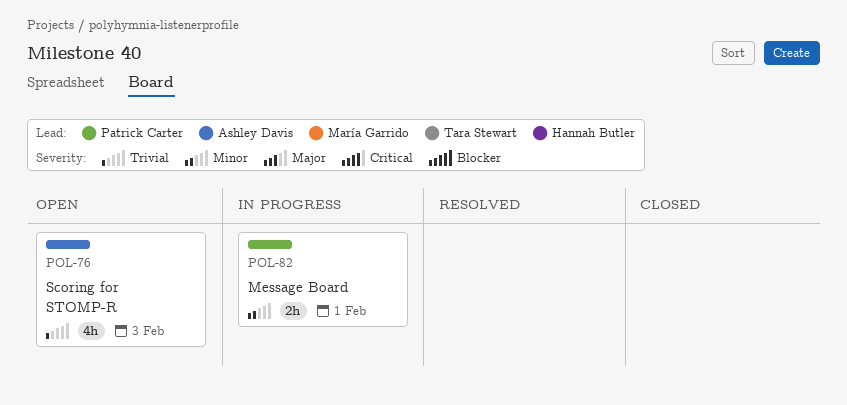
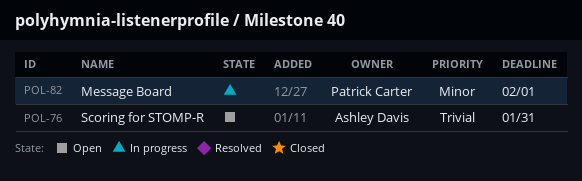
POL-76, due: Feb 3 -> Jan 31

